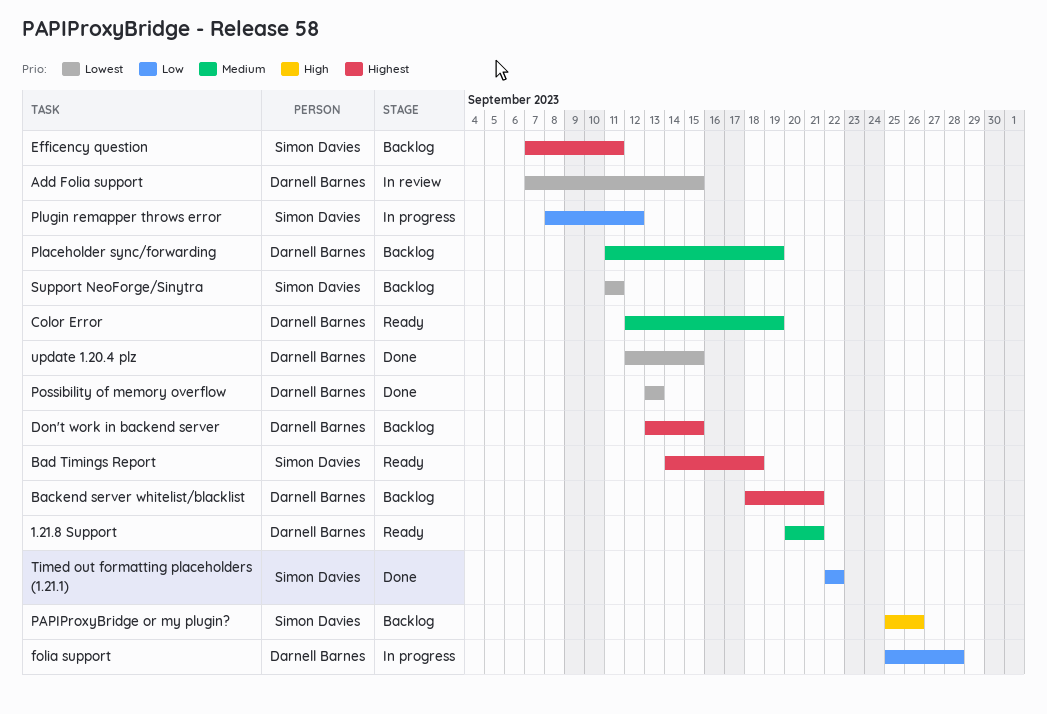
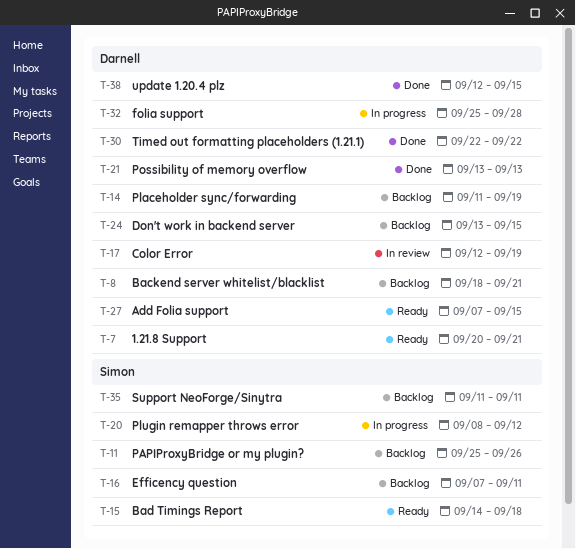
Add Folia support, status: In review -> Ready
Color Error, status: Ready -> In review
Timed out formatting placeholders (1.21.1), owner: Simon Davies -> Darnell Barnes

